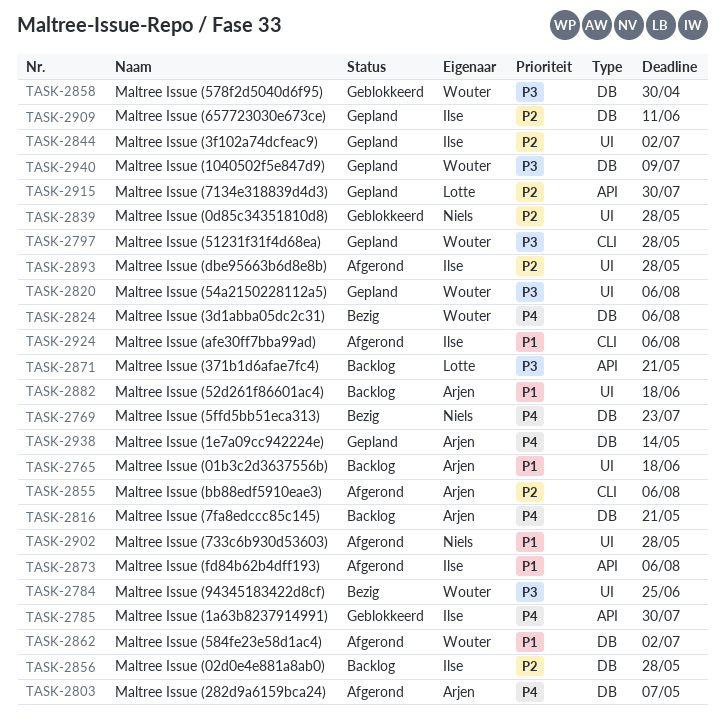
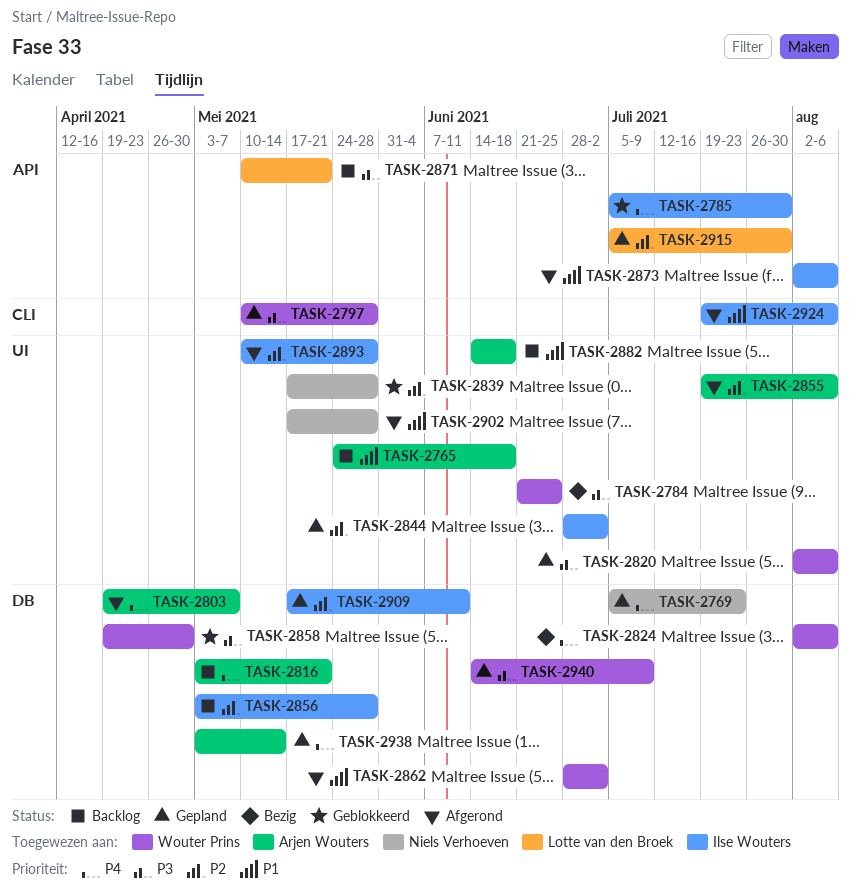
TASK-2769, status: Bezig -> Gepland
TASK-2855, label: CLI -> UI

